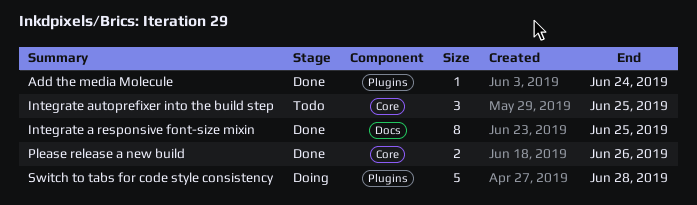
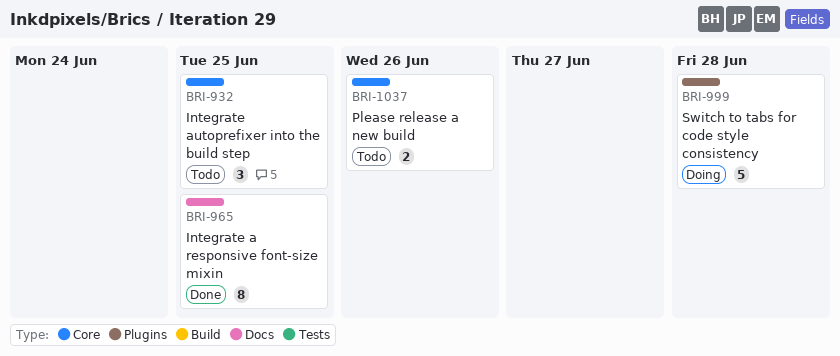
Add the media Molecule: present -> none
Please release a new build, status: Done -> Todo

